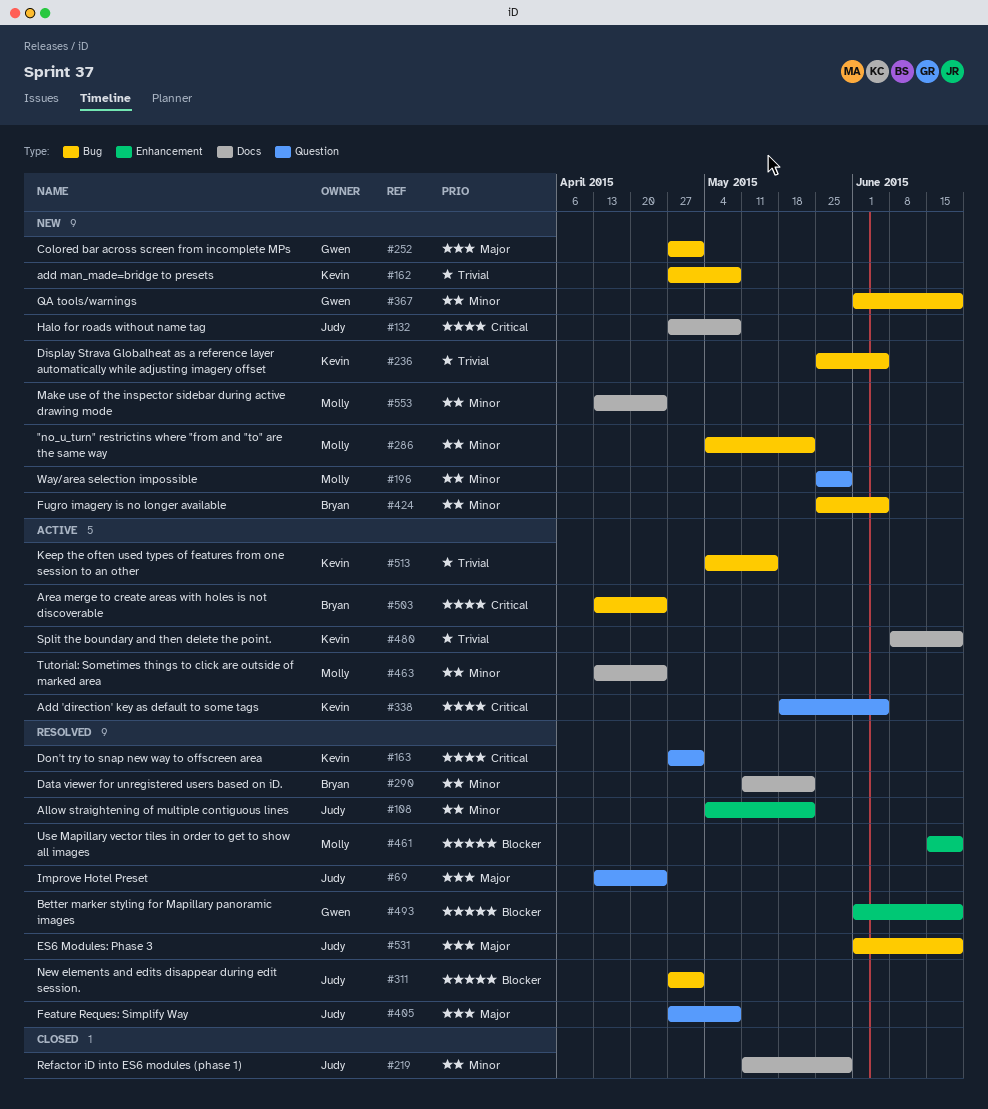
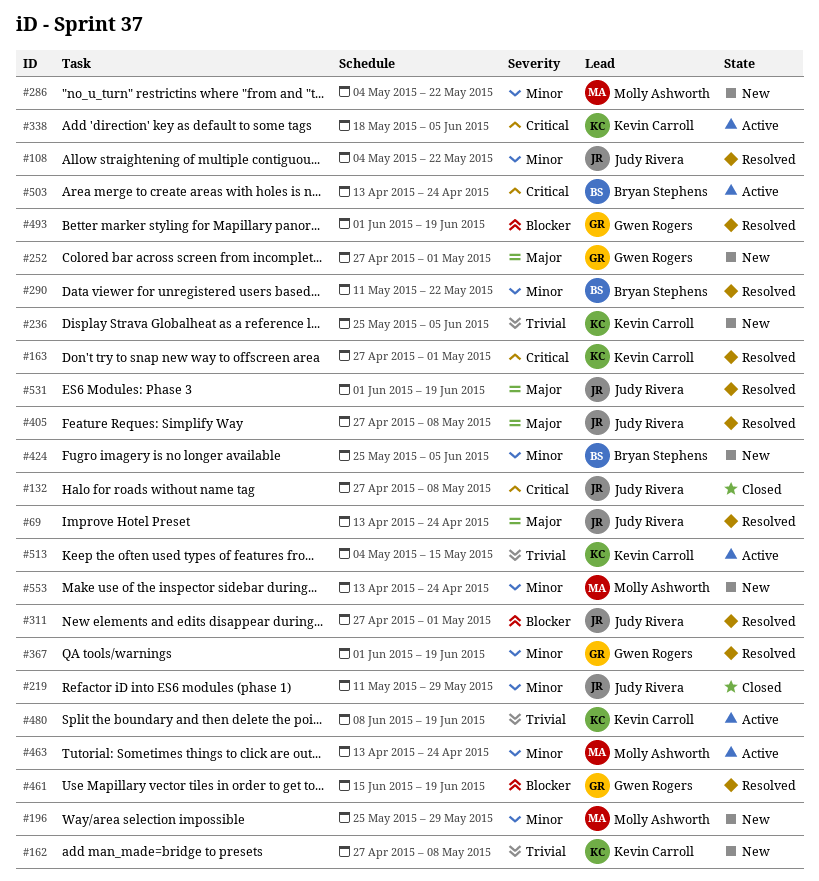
#132, status: New -> Closed
#367, status: New -> Resolved
#461, owner: Molly Ashworth -> Gwen Rogers

